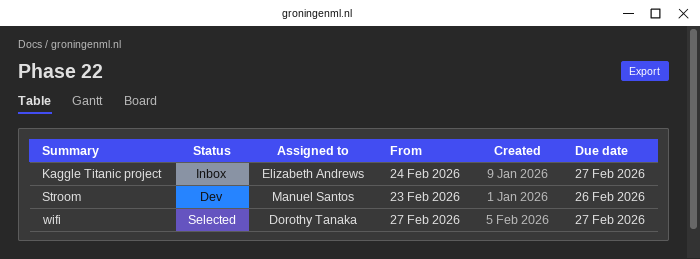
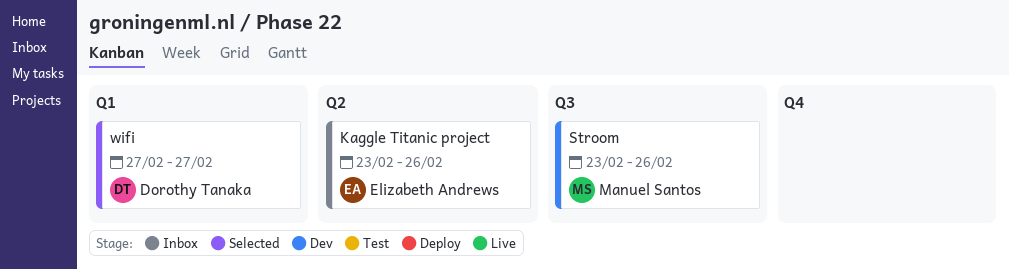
Kaggle Titanic project, start: Feb 24 -> Feb 23
Kaggle Titanic project, due: Feb 27 -> Feb 26

